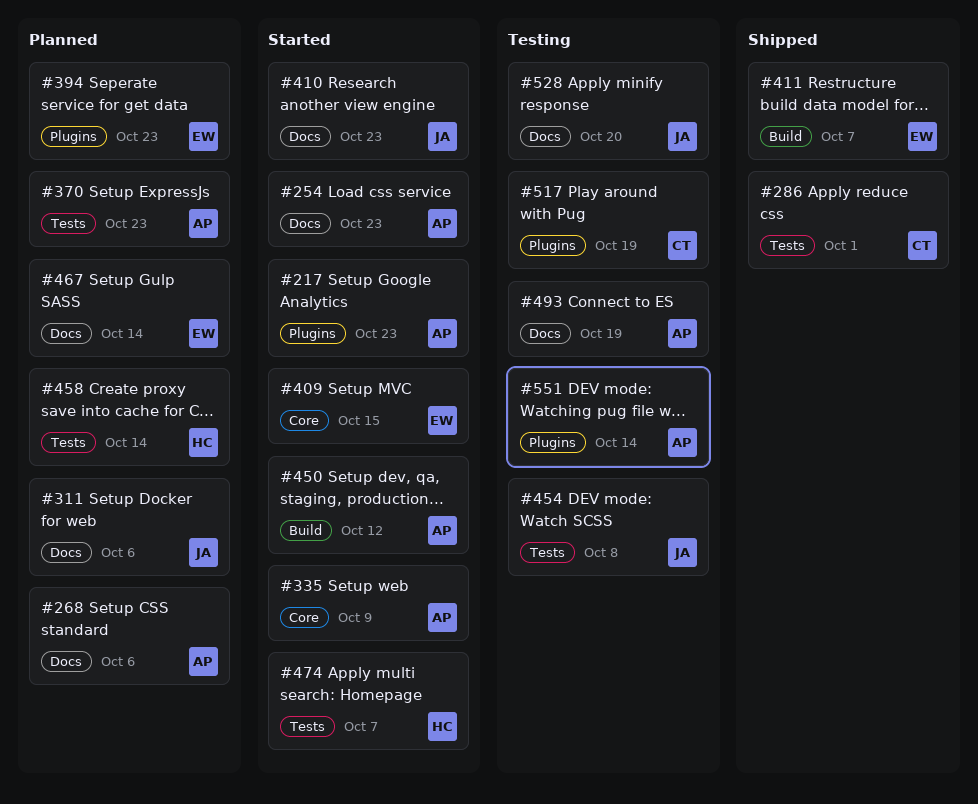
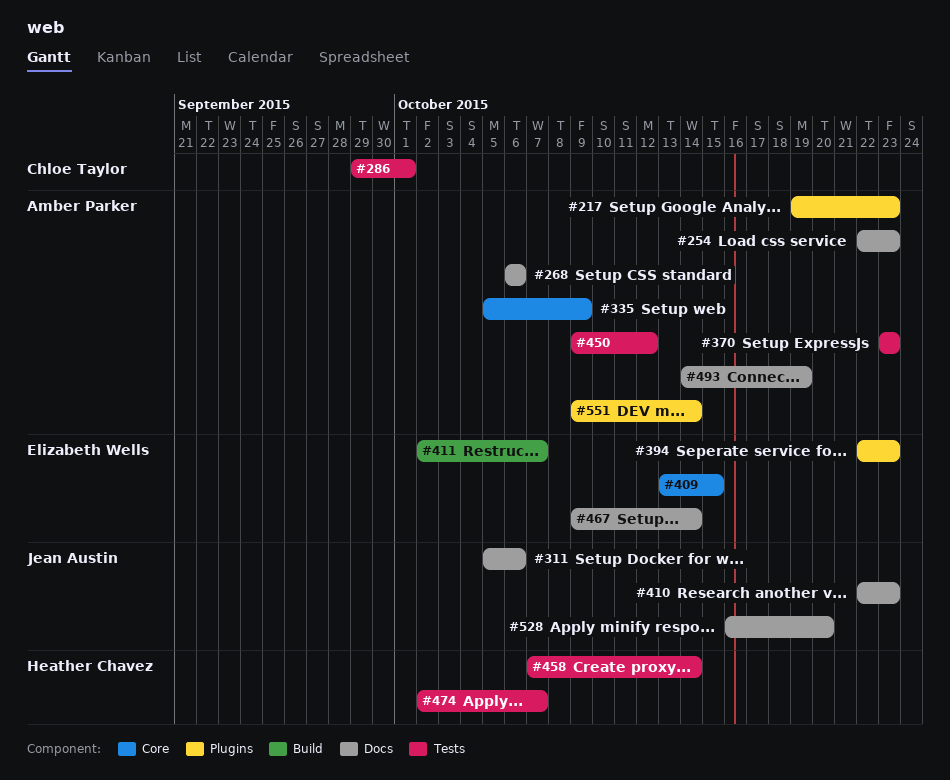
#450, label: Build -> Tests
#454: present -> none
#517: present -> none

